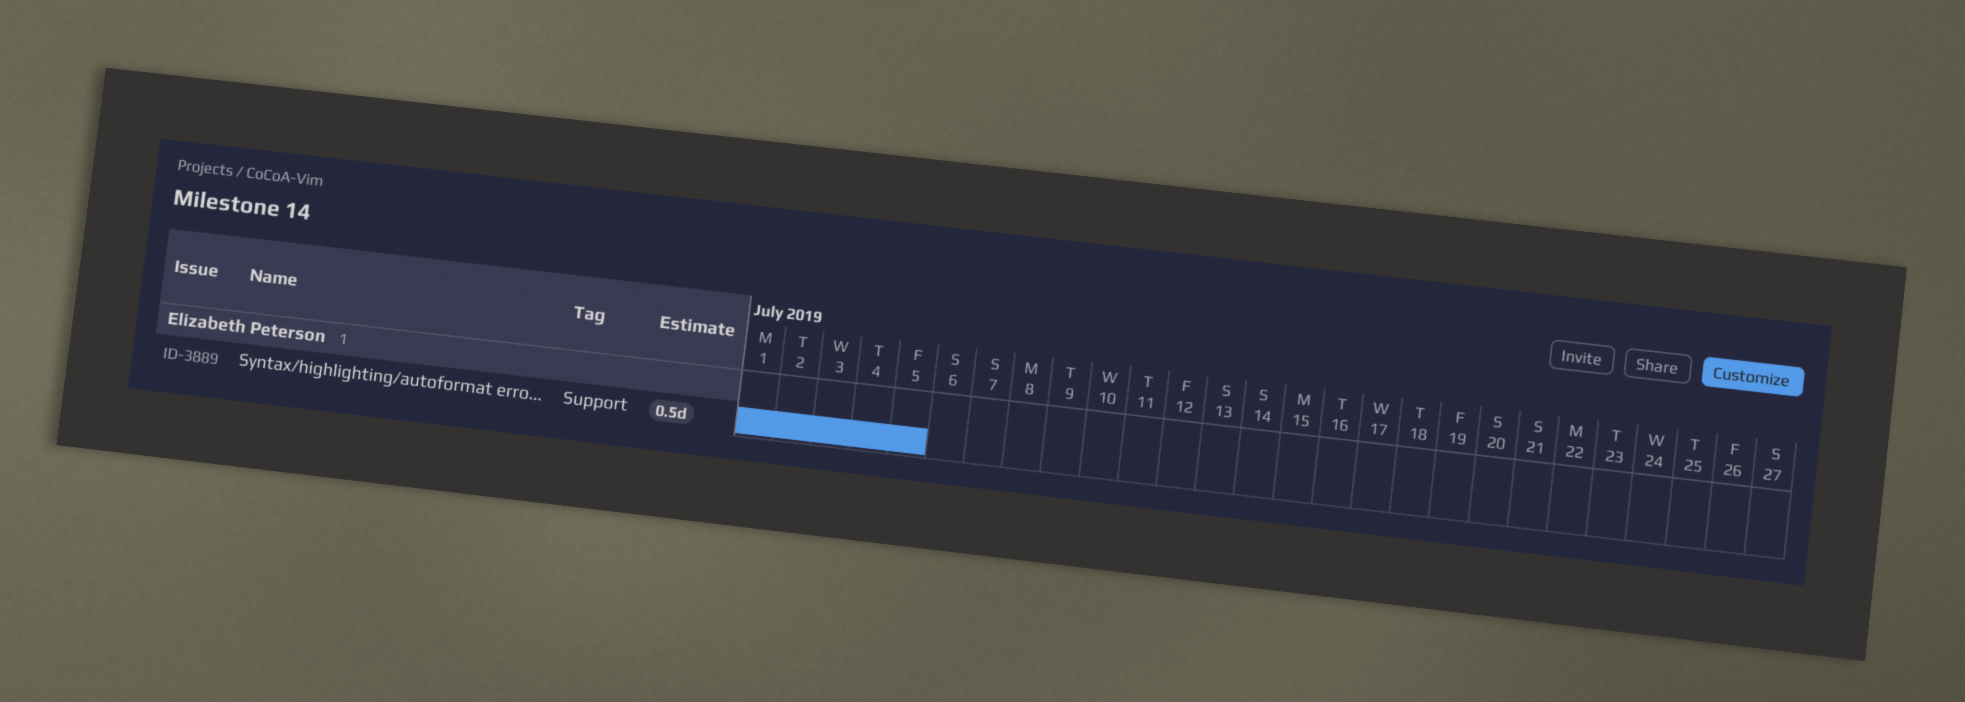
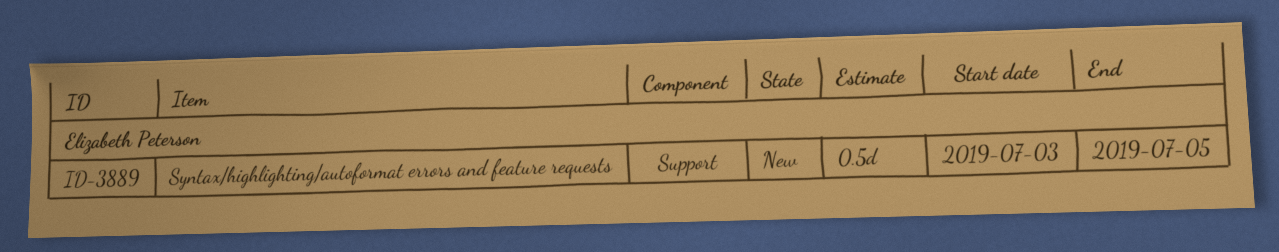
ID-3889, start: Jul 1 -> Jul 3

